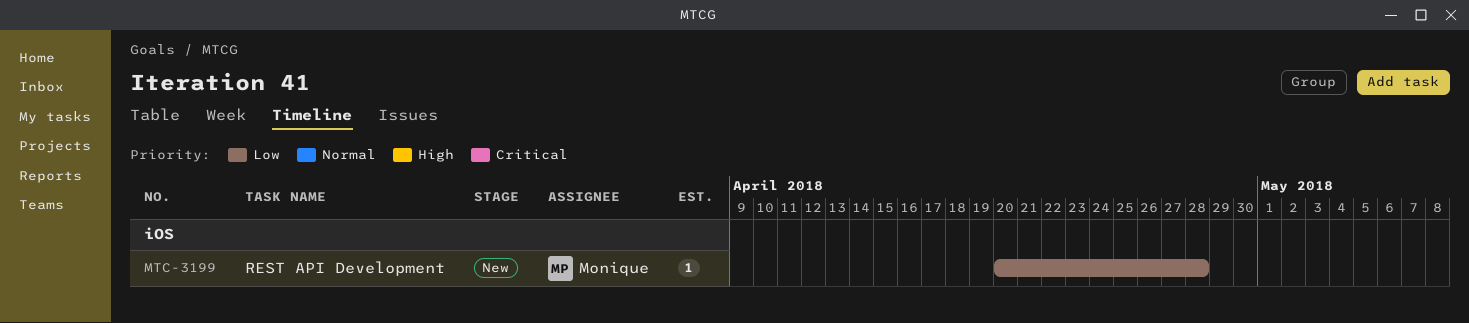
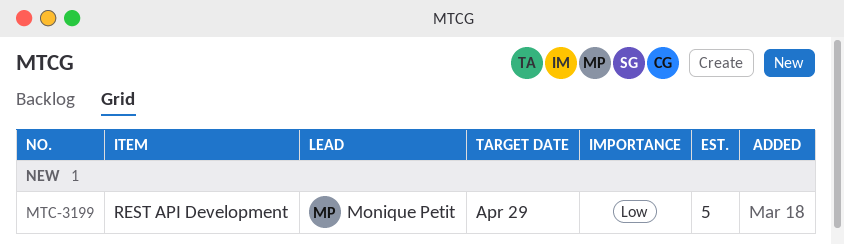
MTC-3199, estimate: 1 -> 5
MTC-3199, due: Apr 28 -> Apr 29

